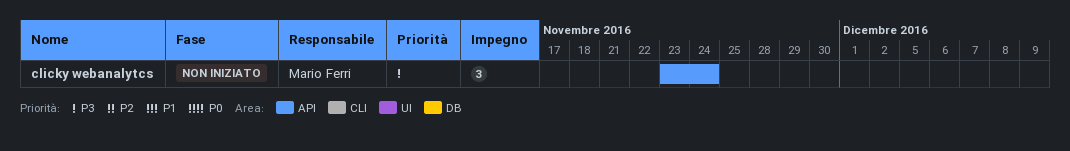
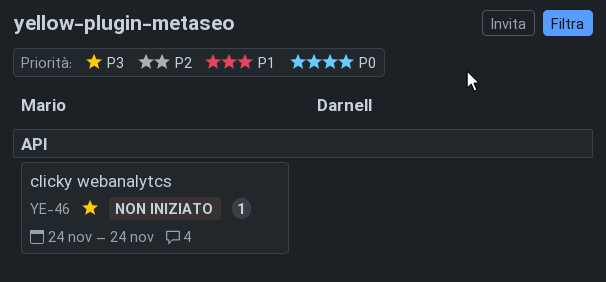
clicky webanalytcs, estimate: 3 -> 1
clicky webanalytcs, start: Nov 23 -> Nov 24

